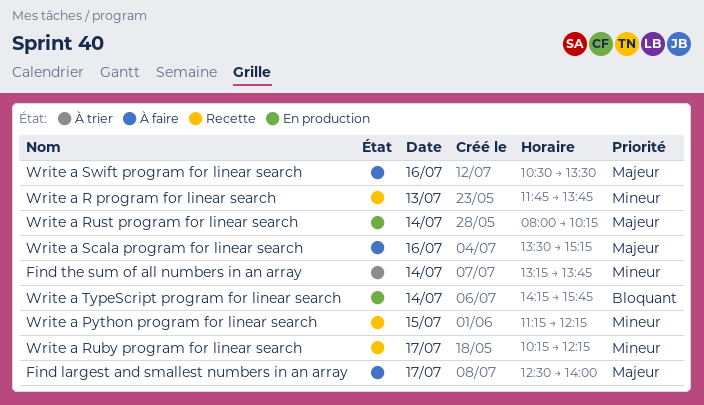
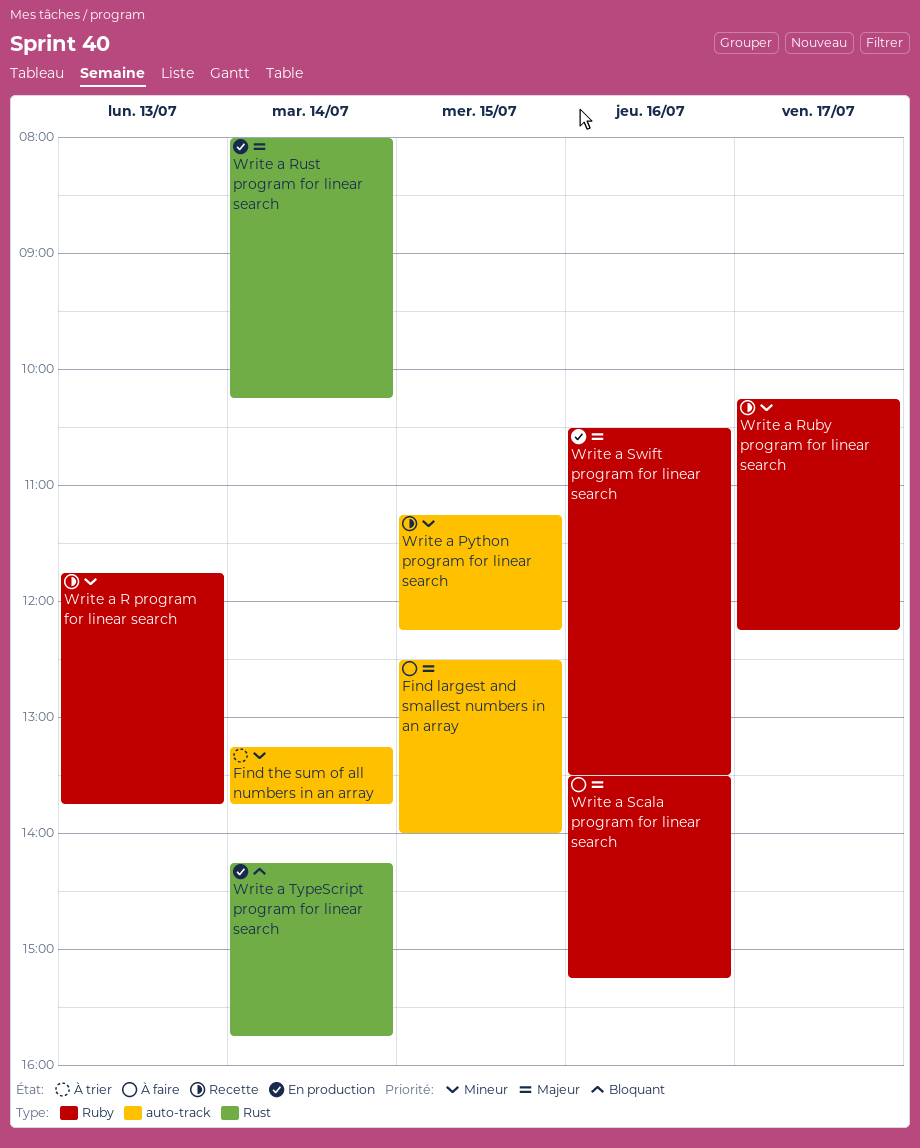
Find largest and smallest numbers in an array, day: Jul 17 -> Jul 15
Write a Swift program for linear search, status: À faire -> En production

